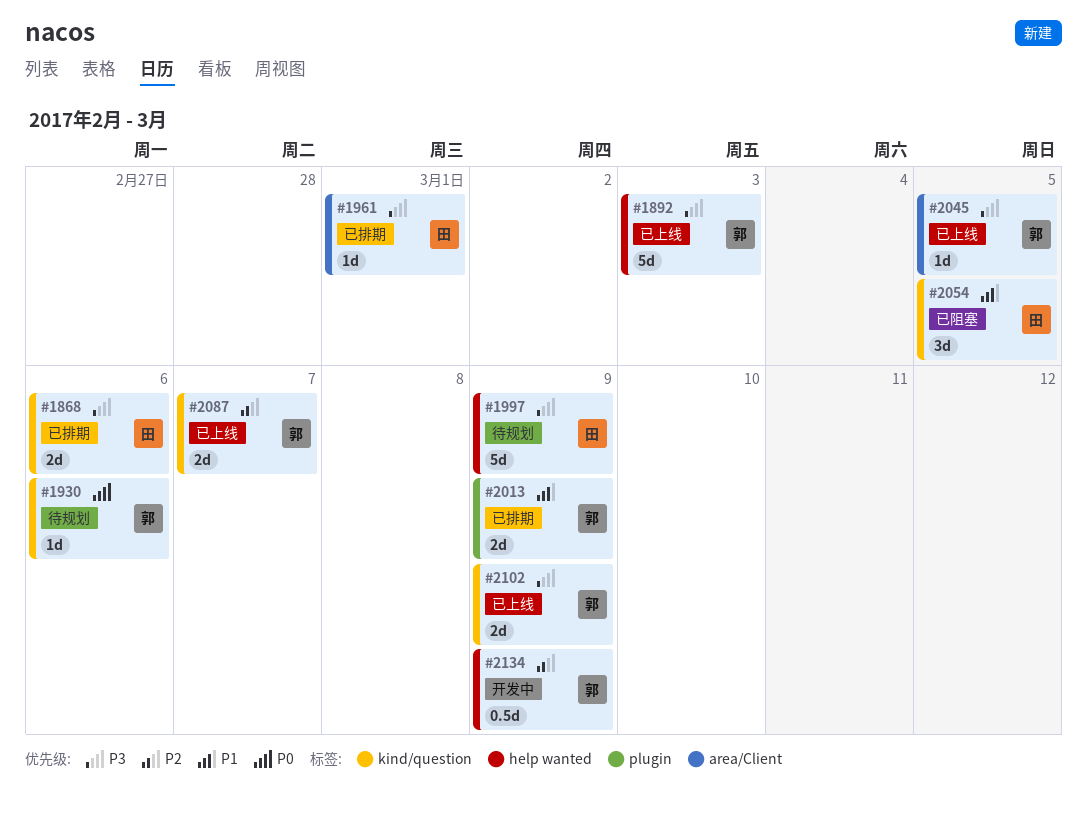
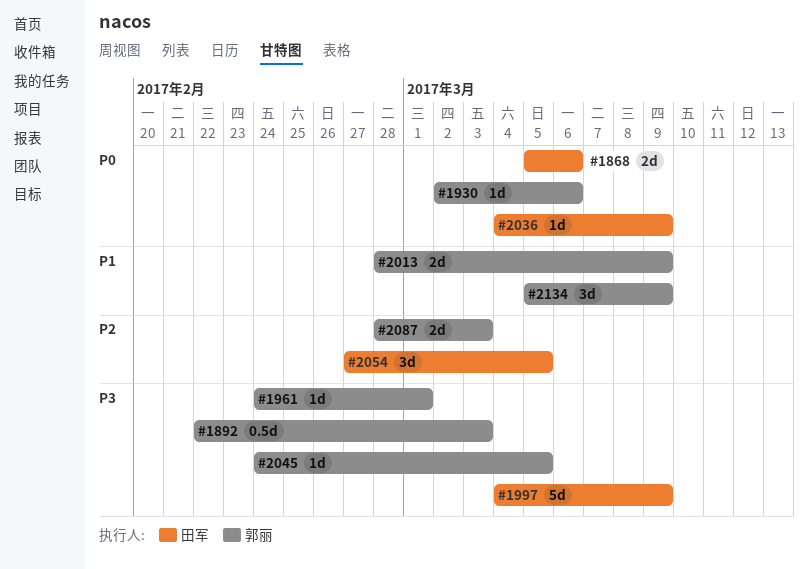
#1868, priority: P3 -> P0
#1892, estimate: 5d -> 0.5d
#1961, owner: 田军 -> 郭丽
#2036: none -> present
#2054, priority: P1 -> P2
#2087, due: Mar 7 -> Mar 3
#2102: present -> none
#2134, priority: P2 -> P1
#2134, estimate: 0.5d -> 3d

